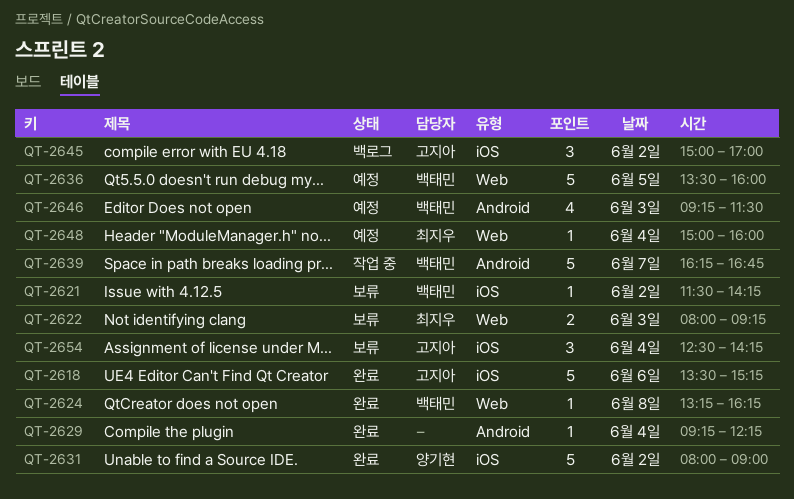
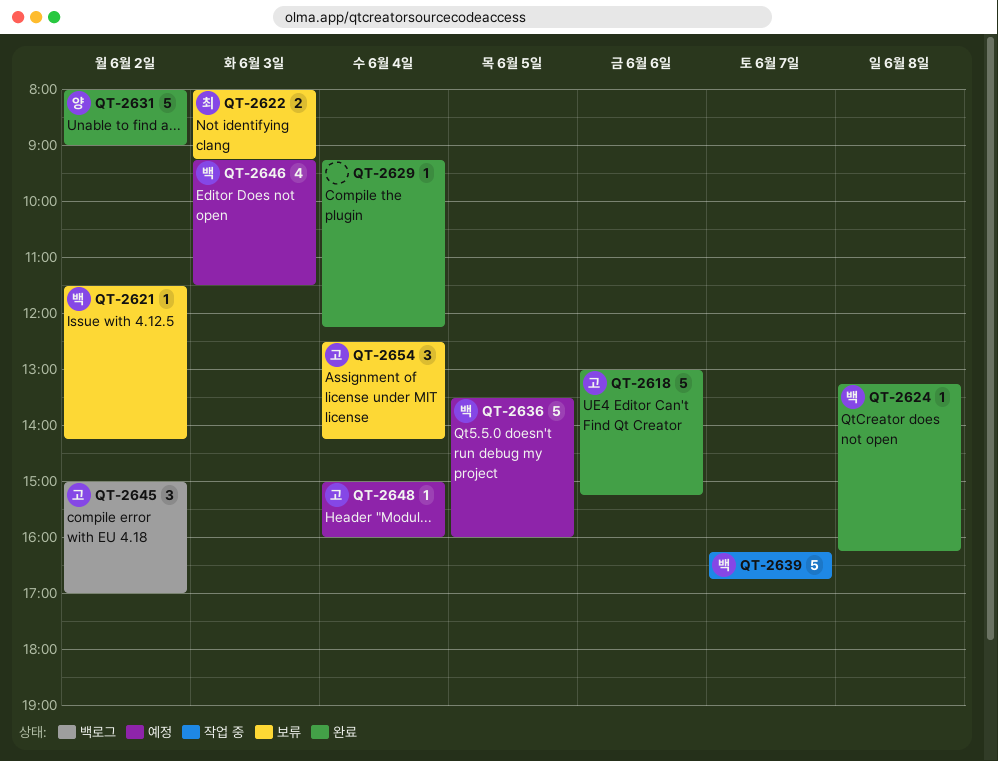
QT-2618, begins: 13:30 -> 13:00
QT-2648, owner: 최지우 -> 고지아

